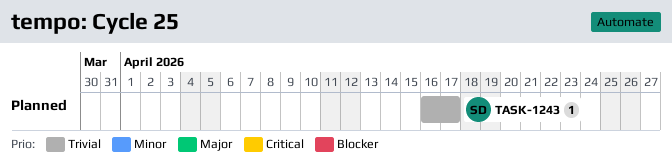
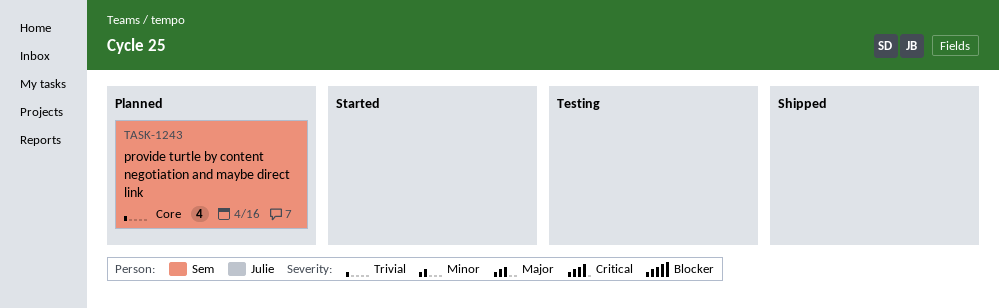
TASK-1243, estimate: 1 -> 4
TASK-1243, due: Apr 17 -> Apr 16

